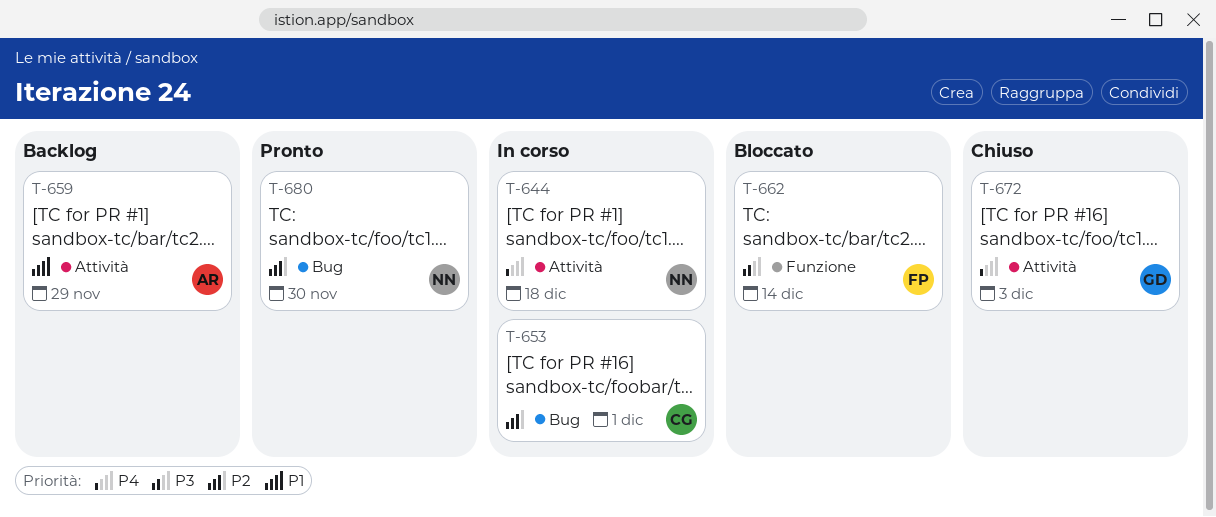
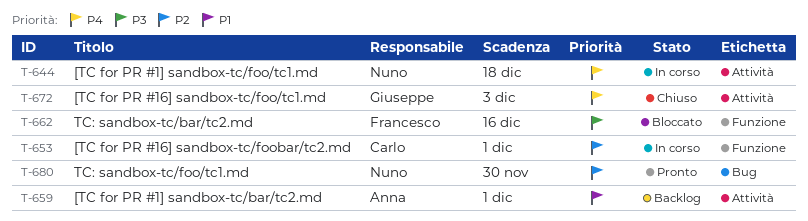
T-653, label: Bug -> Funzione
T-659, due: Nov 29 -> Dec 1
T-662, due: Dec 14 -> Dec 16

